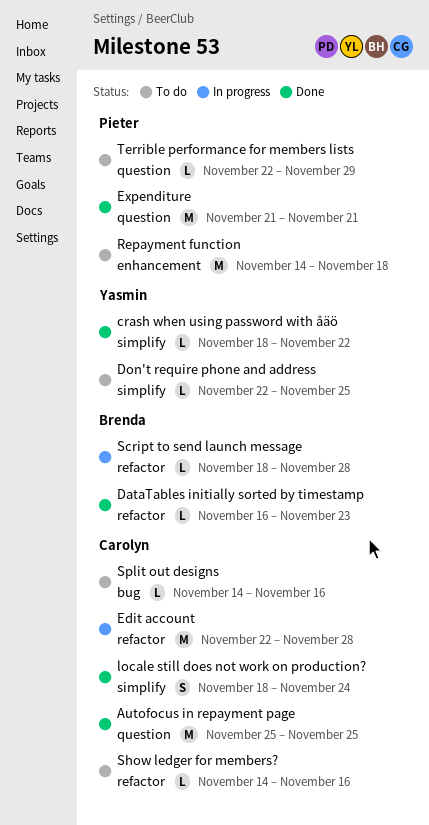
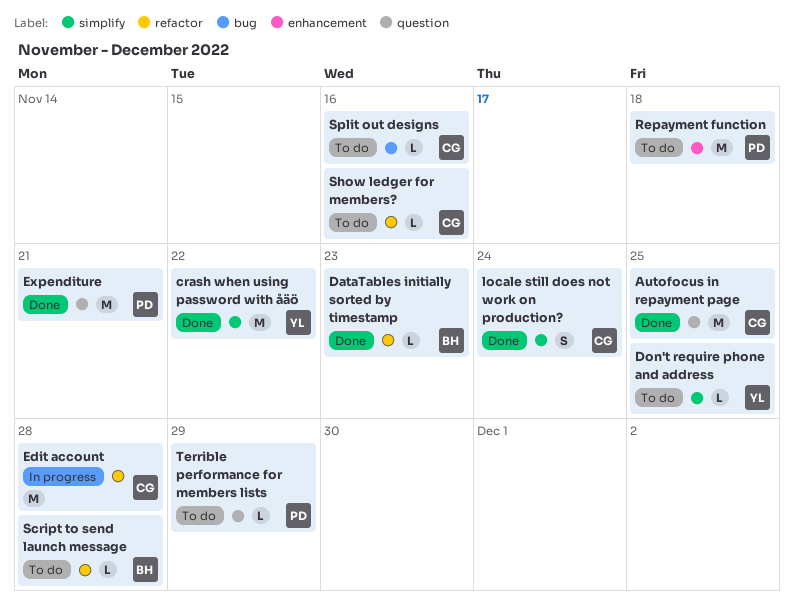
crash when using password with åäö, estimate: L -> M
Script to send launch message, status: In progress -> To do

